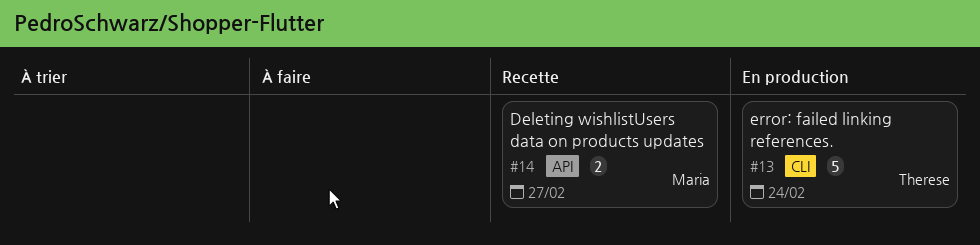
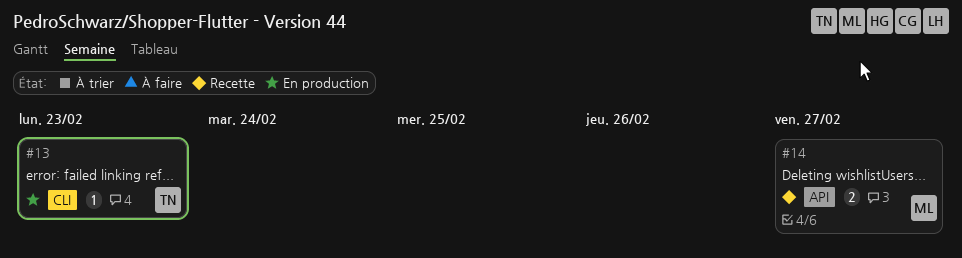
#13, estimate: 5 -> 1
#13, due: Feb 24 -> Feb 23

